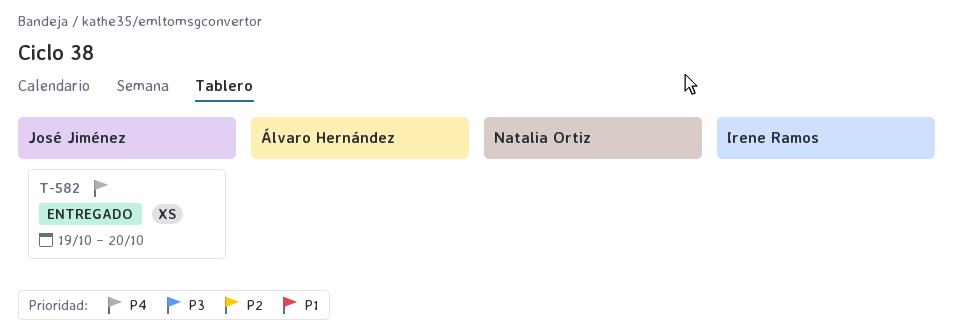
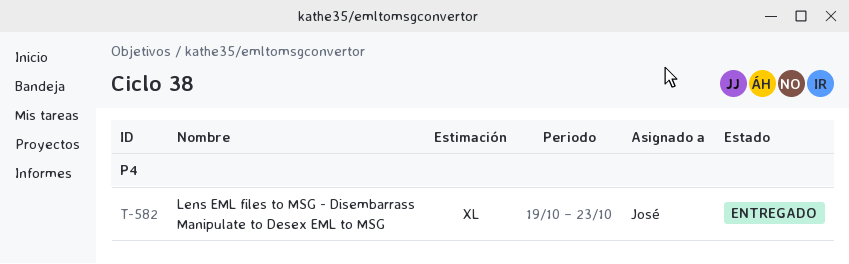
T-582, estimate: XS -> XL
T-582, due: Oct 20 -> Oct 23

